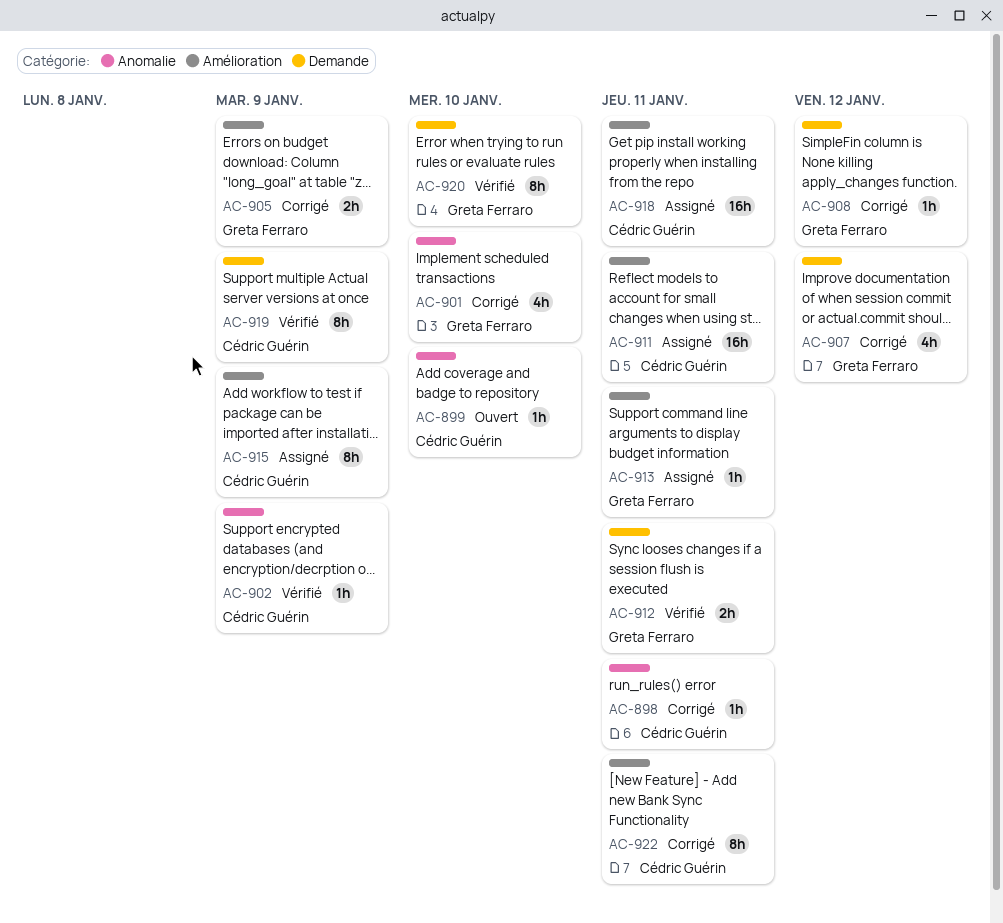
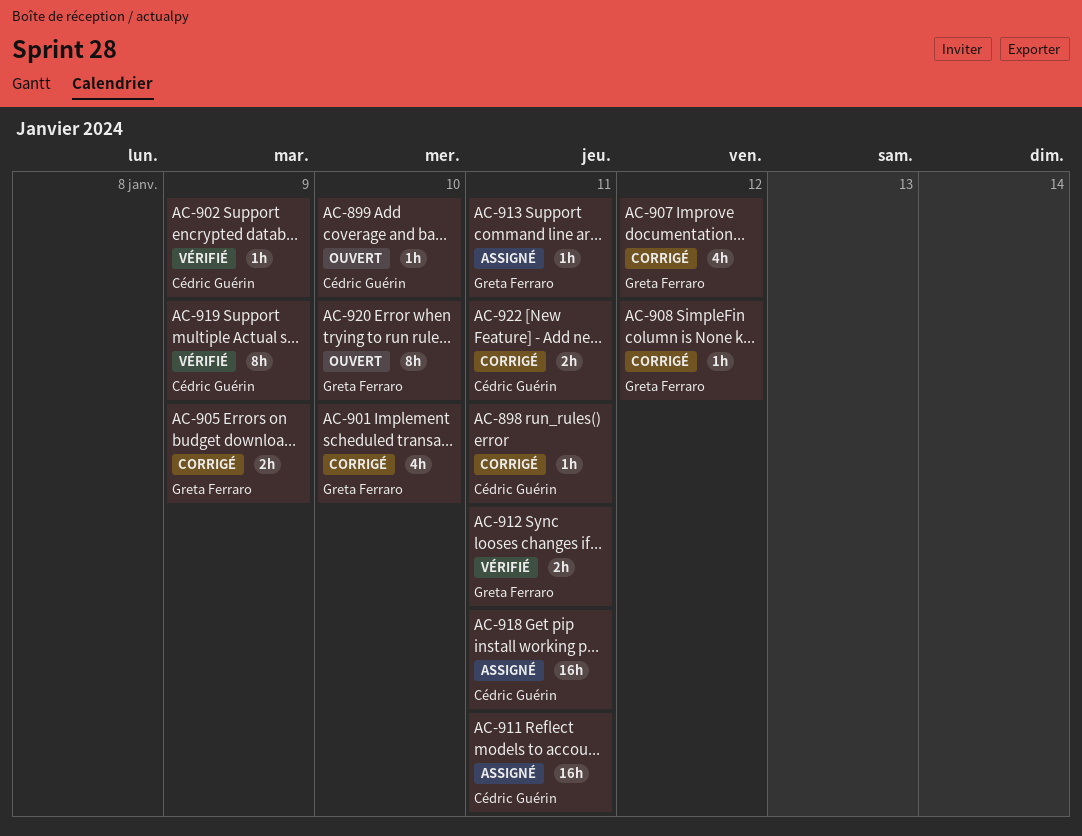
AC-915: present -> none
AC-920, status: Vérifié -> Ouvert
AC-922, estimate: 8h -> 2h

